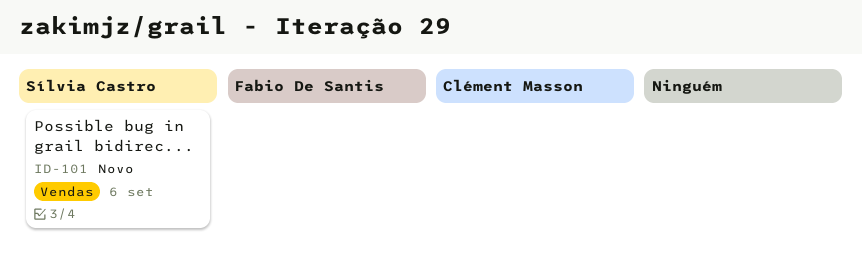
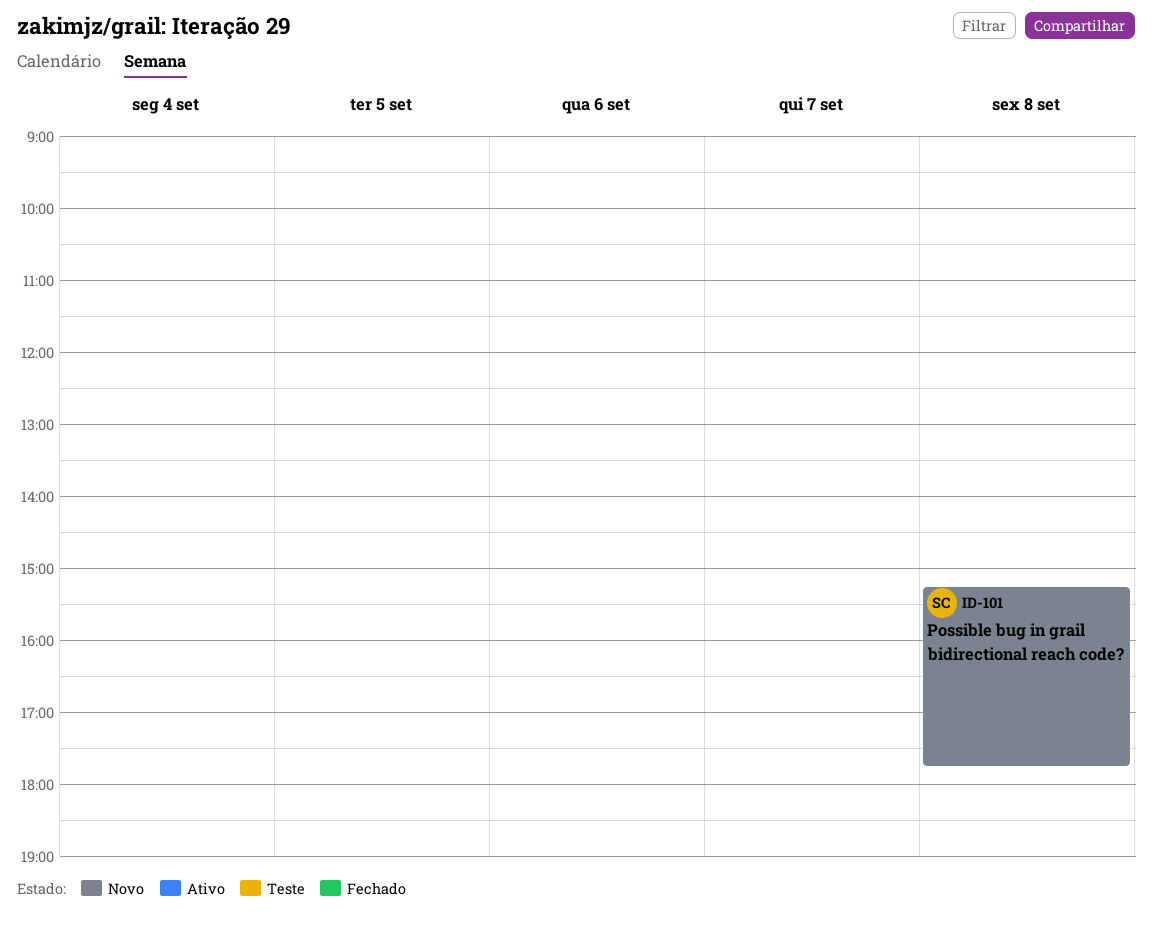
ID-101, day: Sep 6 -> Sep 8

